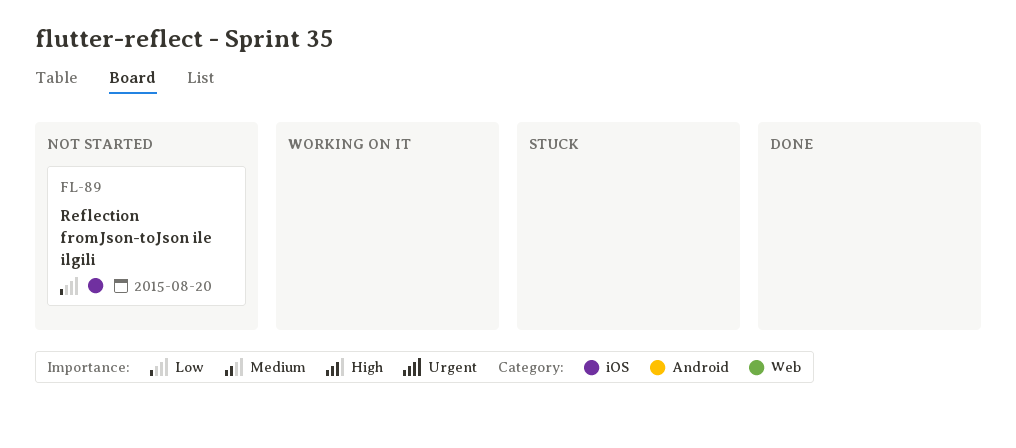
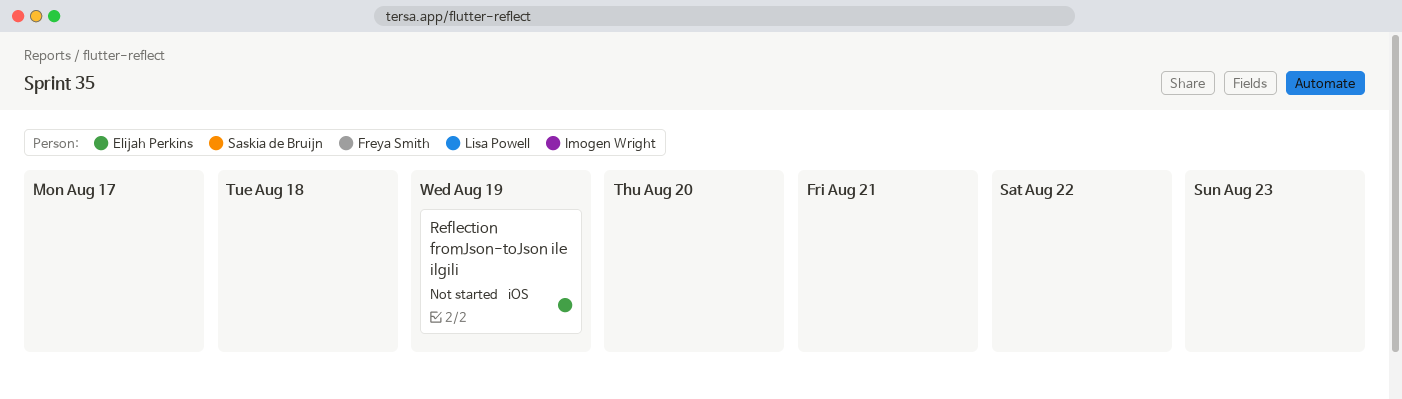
Reflection fromJson-toJson ile ilgili, due: Aug 20 -> Aug 19

